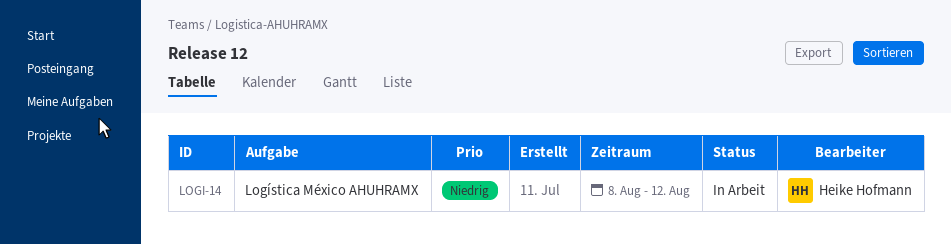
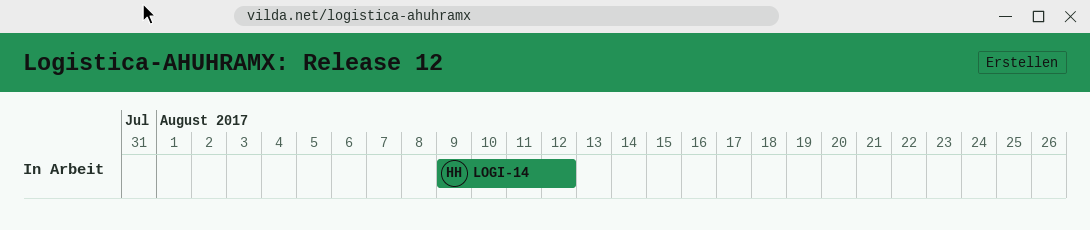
LOGI-14, start: Aug 8 -> Aug 9

